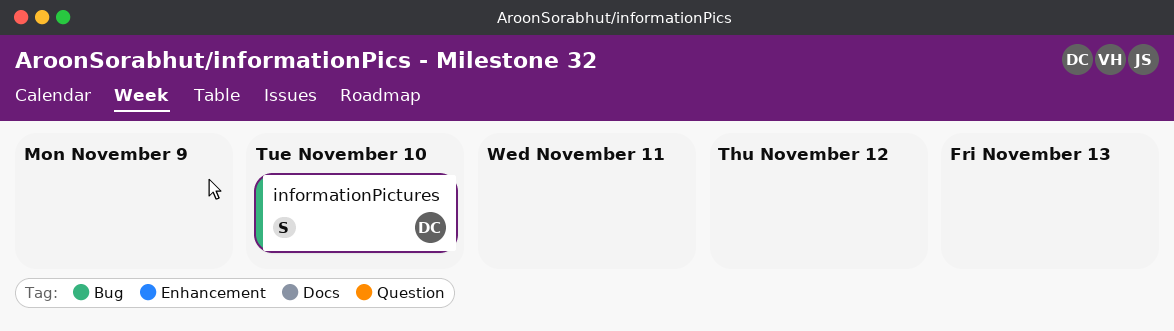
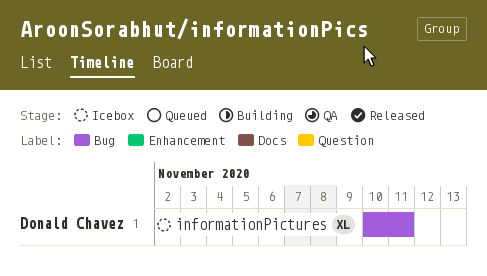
informationPictures, estimate: S -> XL
informationPictures, due: Nov 10 -> Nov 11

